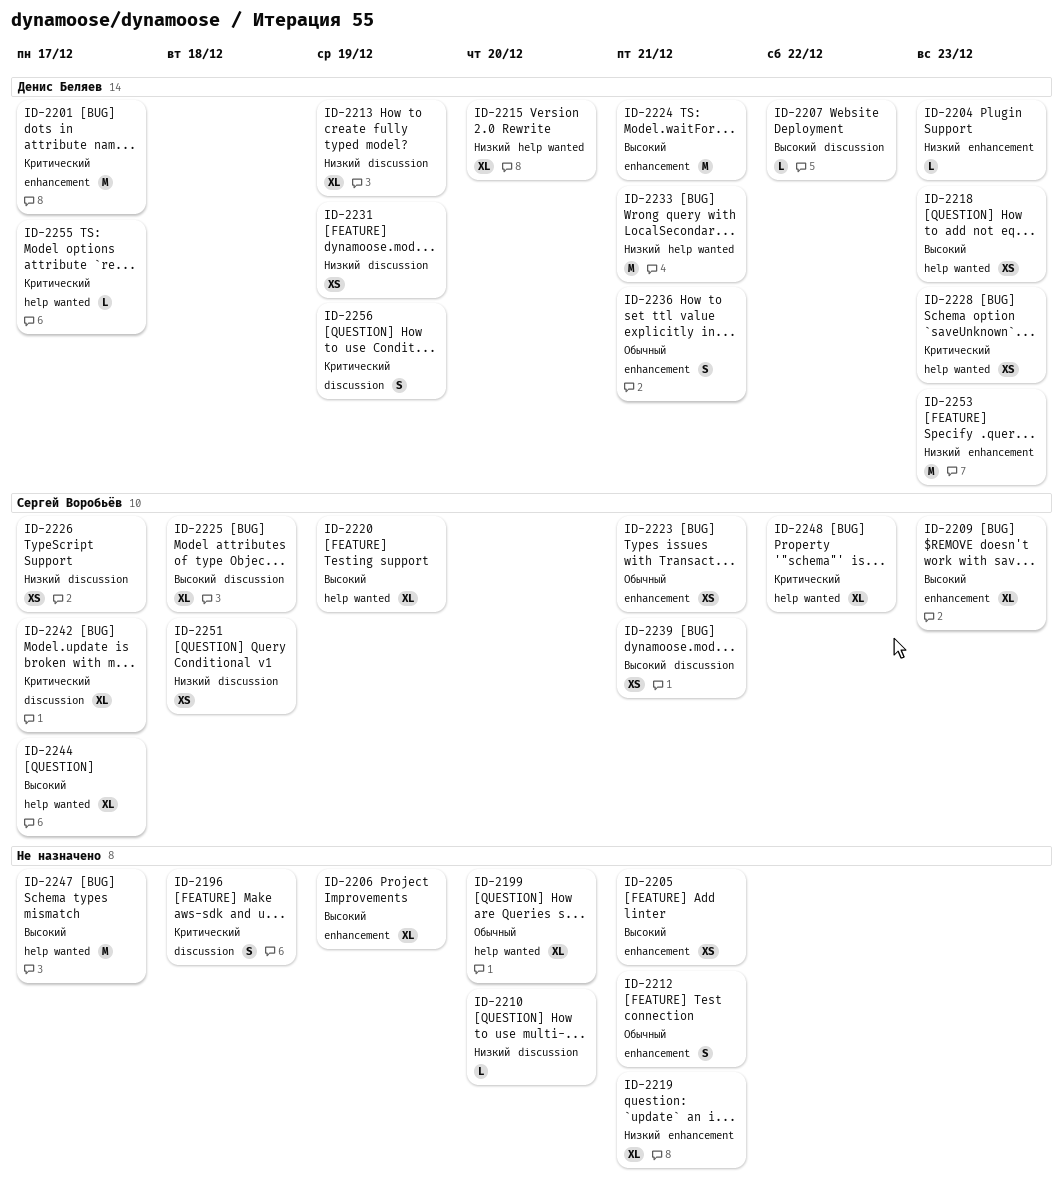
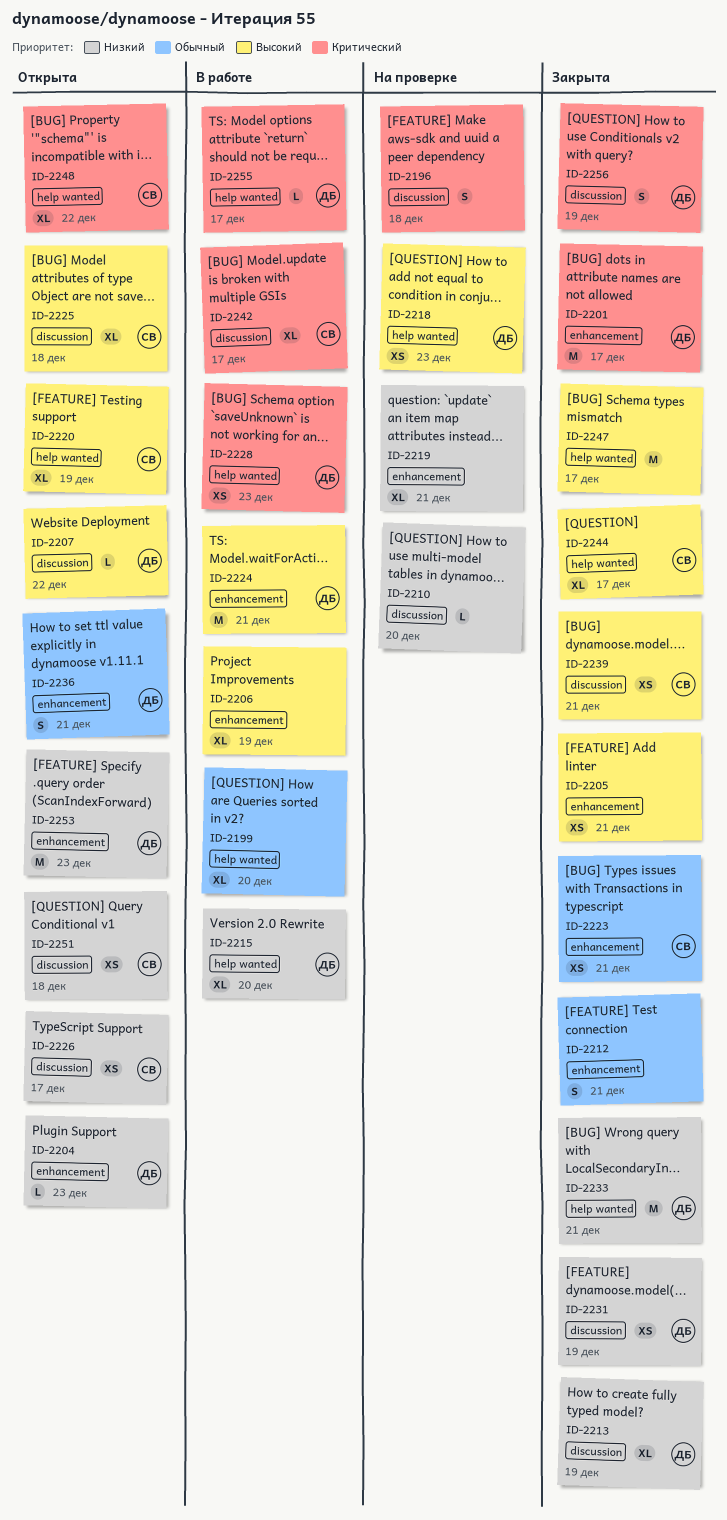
ID-2209: present -> none

